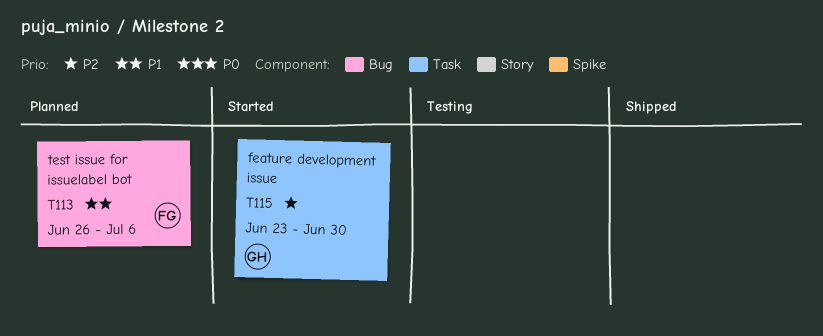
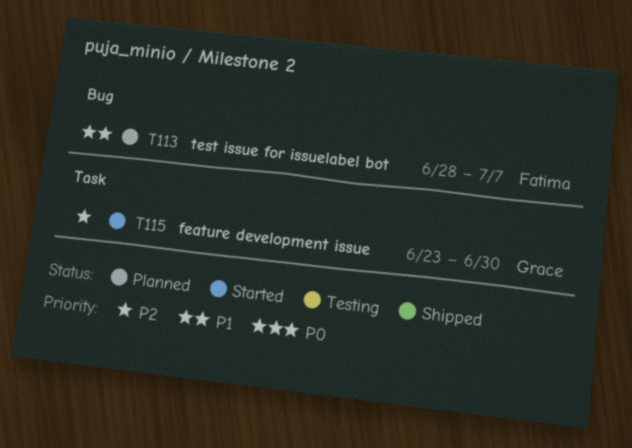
T113, start: Jun 26 -> Jun 28
T113, due: Jul 6 -> Jul 7

